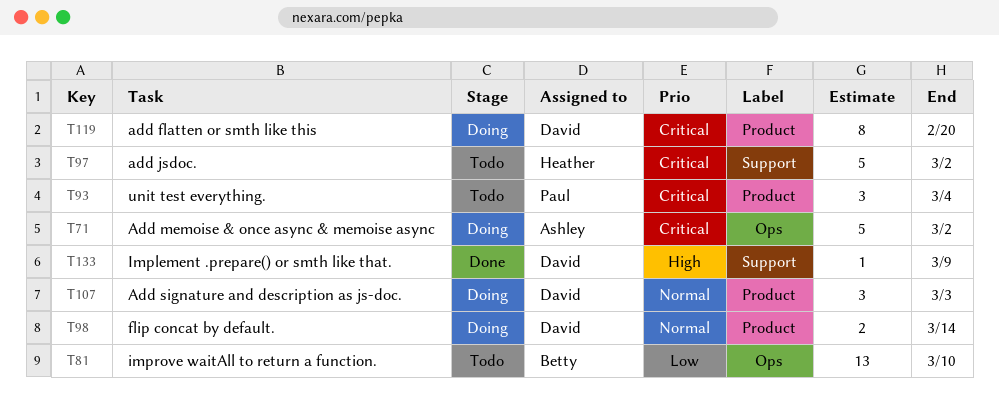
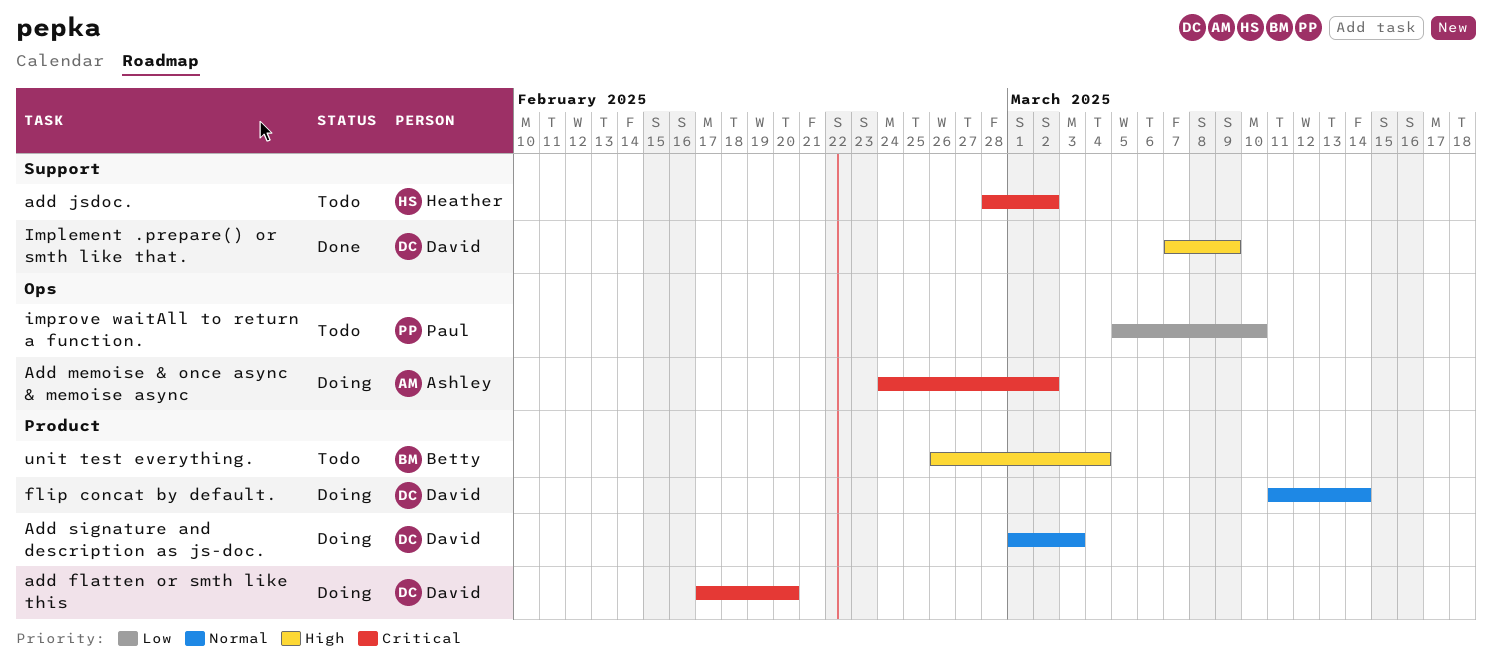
improve waitAll to return a function., owner: Betty -> Paul
unit test everything., owner: Paul -> Betty
unit test everything., priority: Critical -> High

